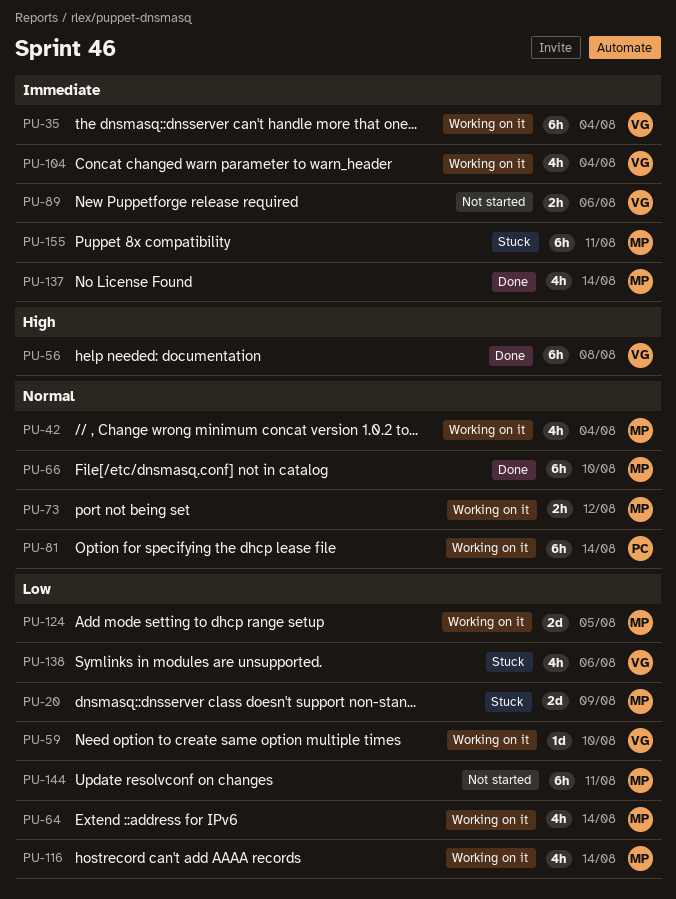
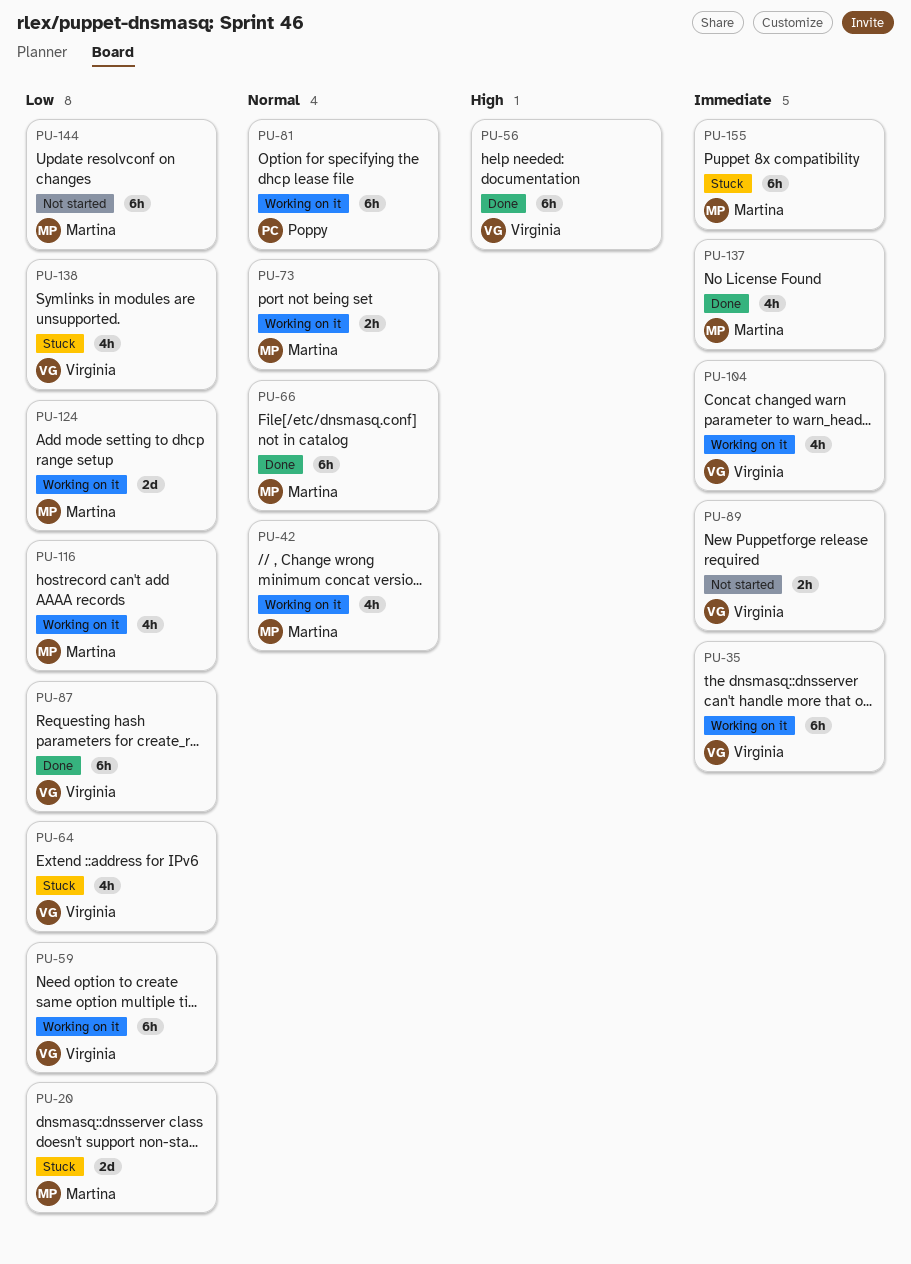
PU-59, estimate: 1d -> 6h
PU-64, status: Working on it -> Stuck
PU-64, owner: Martina -> Virginia
PU-87: none -> present

